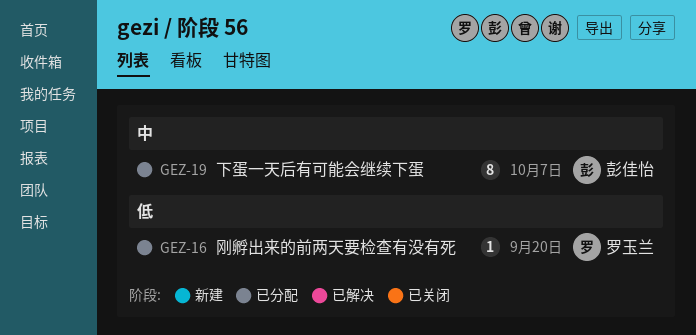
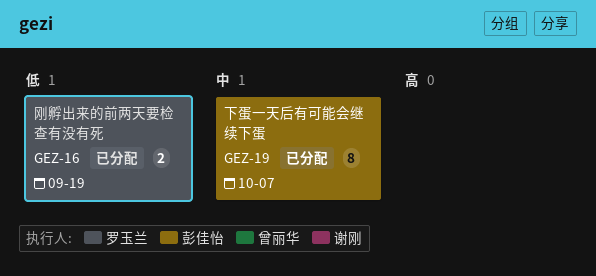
GEZ-16, estimate: 1 -> 2
GEZ-16, due: Sep 20 -> Sep 19

